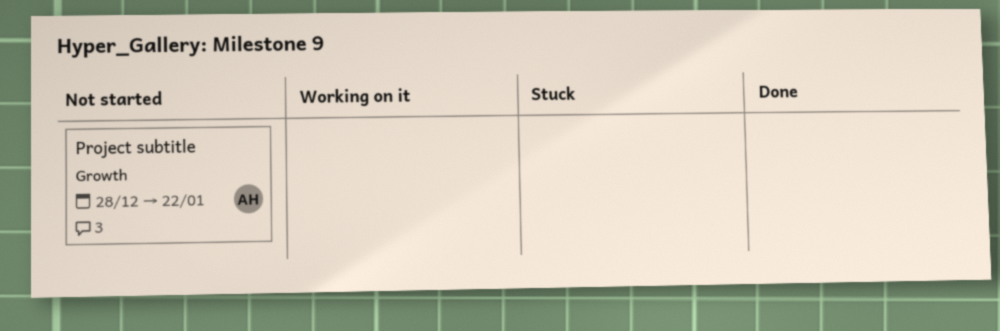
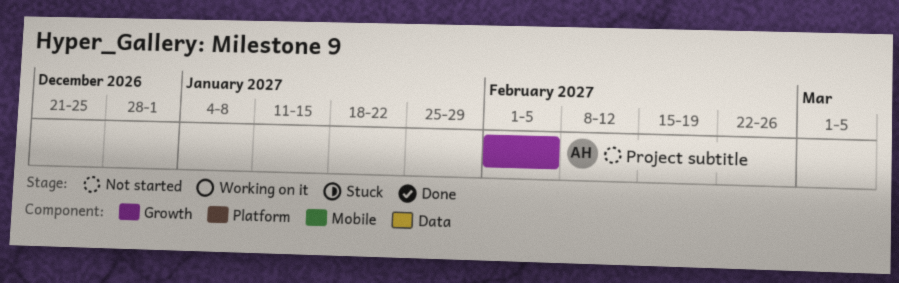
Project subtitle, start: Dec 28 -> Feb 1
Project subtitle, due: Jan 22 -> Feb 5

